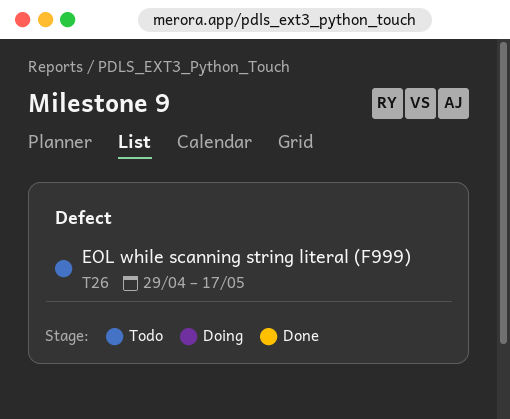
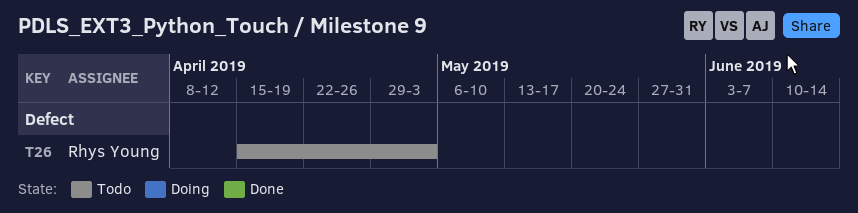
T26, start: Apr 29 -> Apr 15
T26, due: May 17 -> May 3

